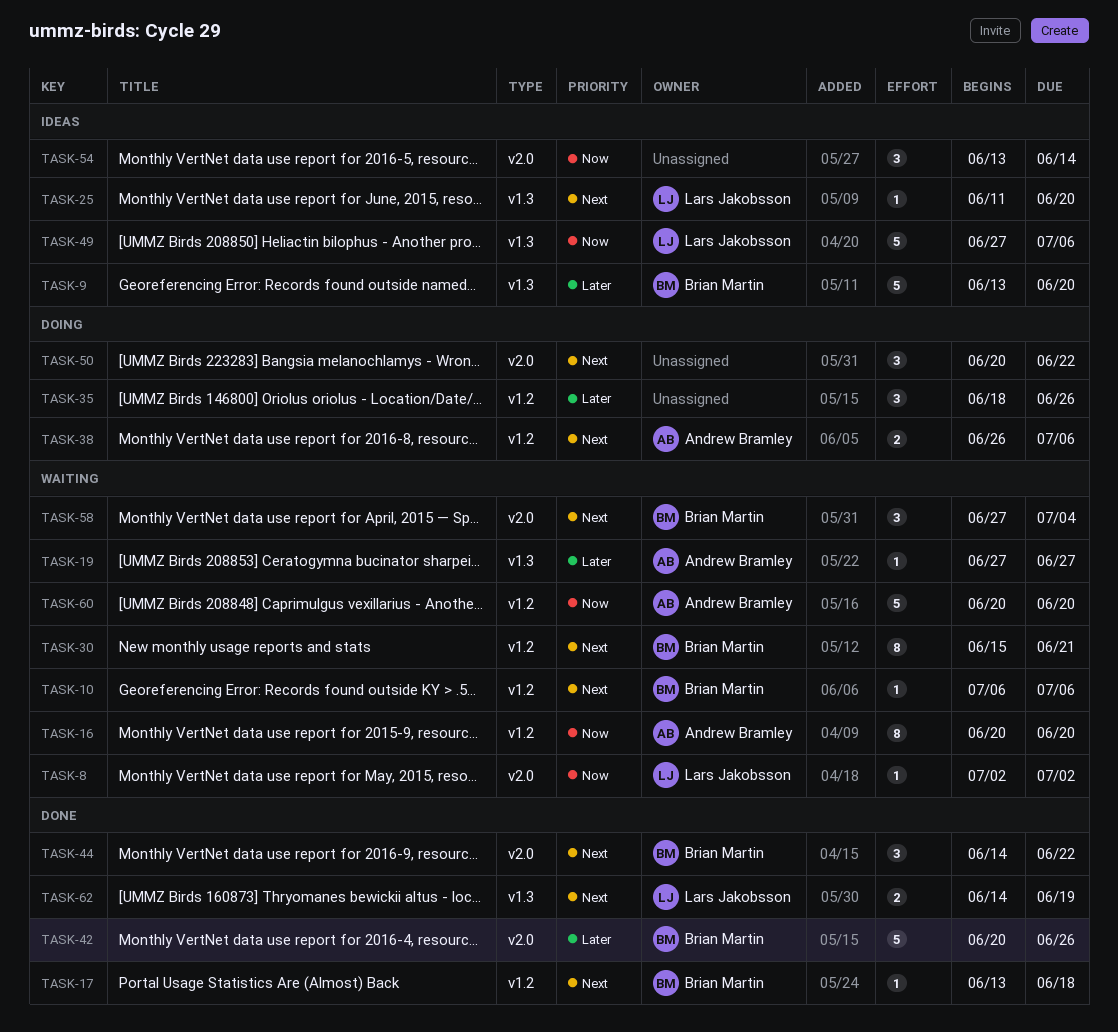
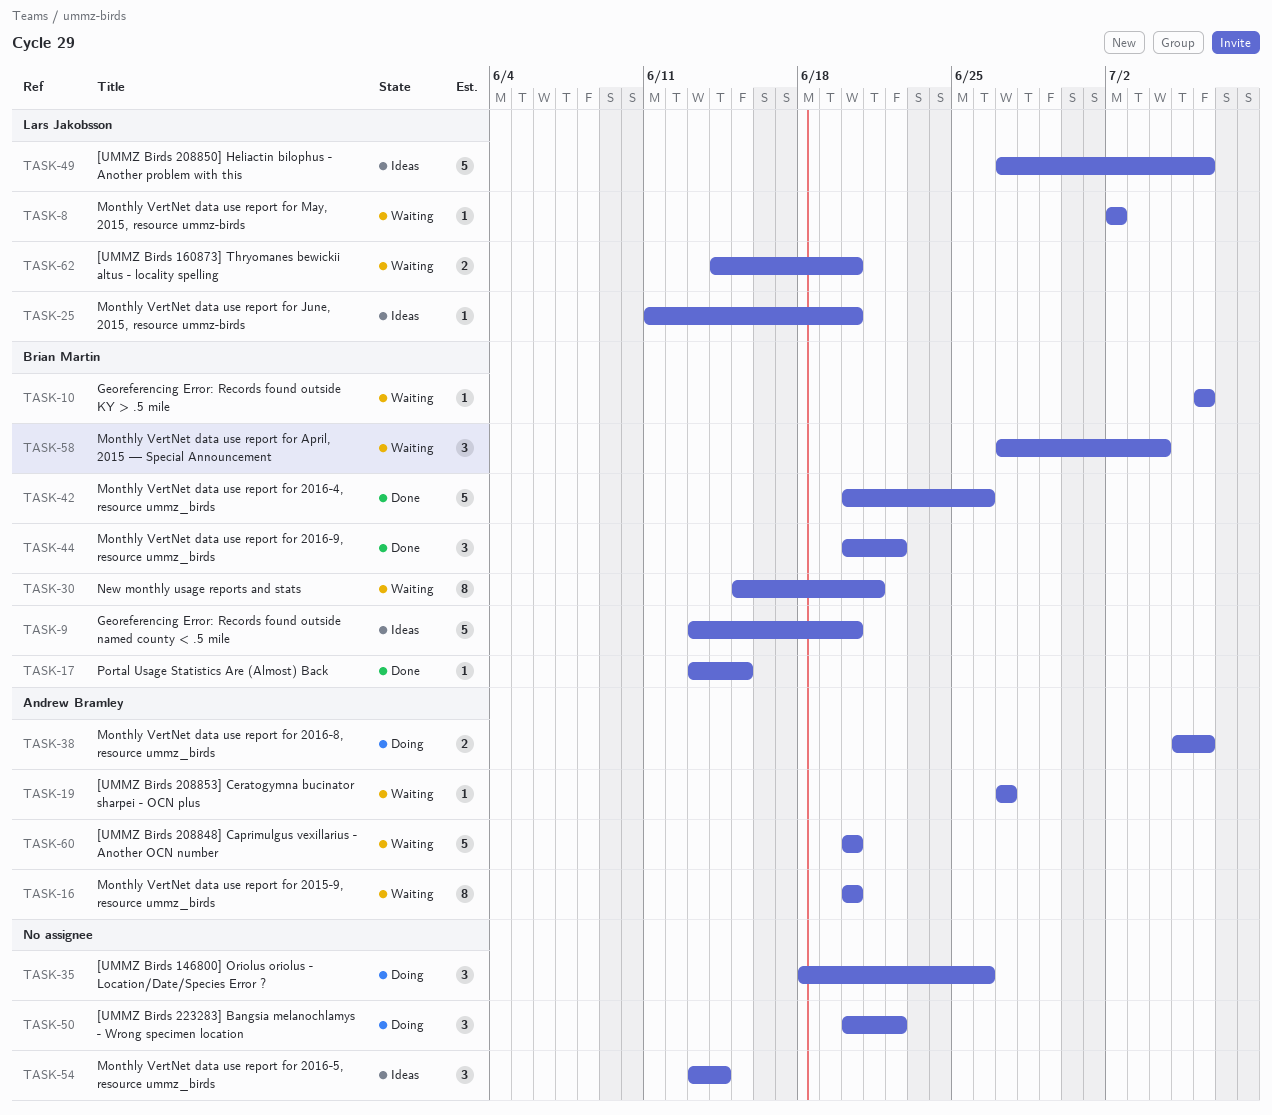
TASK-17, due: Jun 18 -> Jun 15
TASK-38, start: Jun 26 -> Jul 5
TASK-44, start: Jun 14 -> Jun 20
TASK-62, status: Done -> Waiting
TASK-62, due: Jun 19 -> Jun 20

